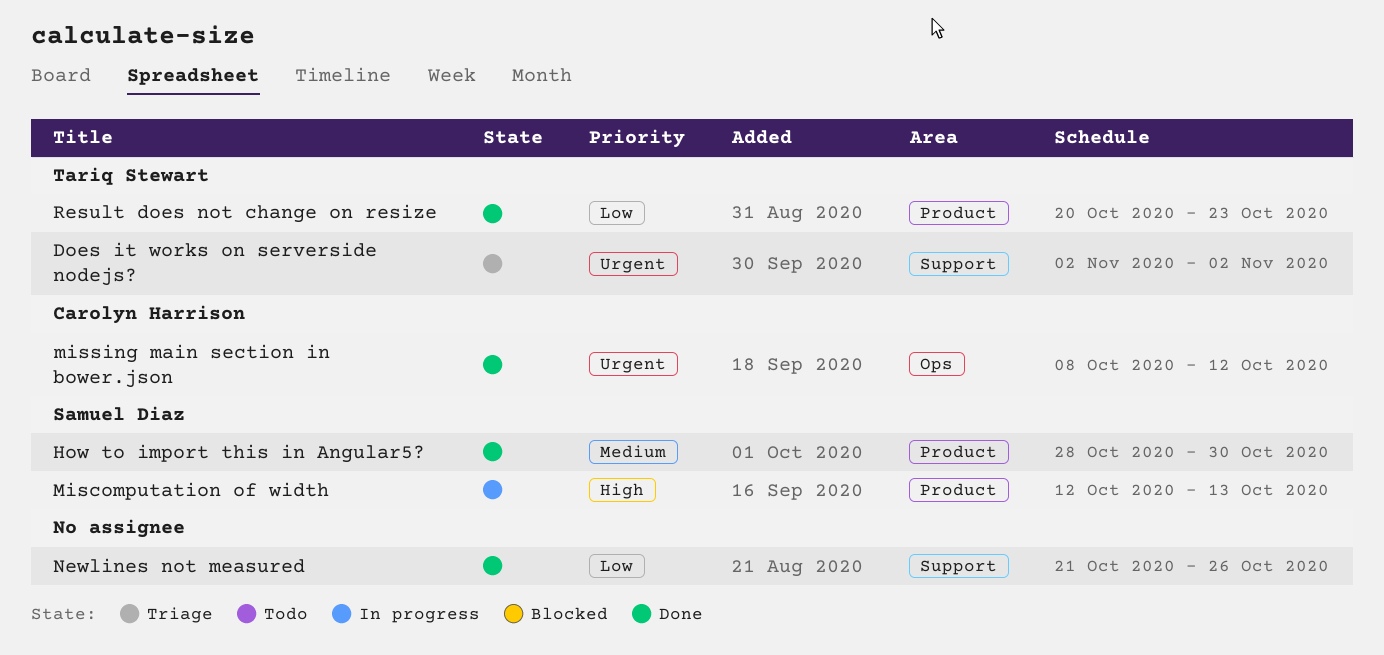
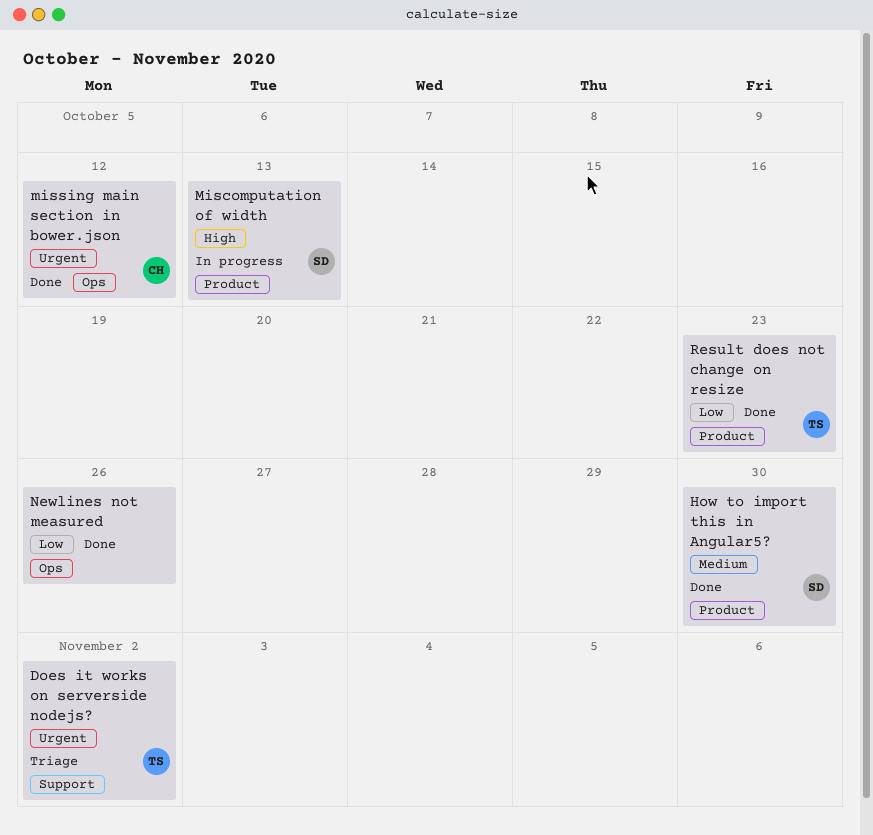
Newlines not measured, label: Support -> Ops

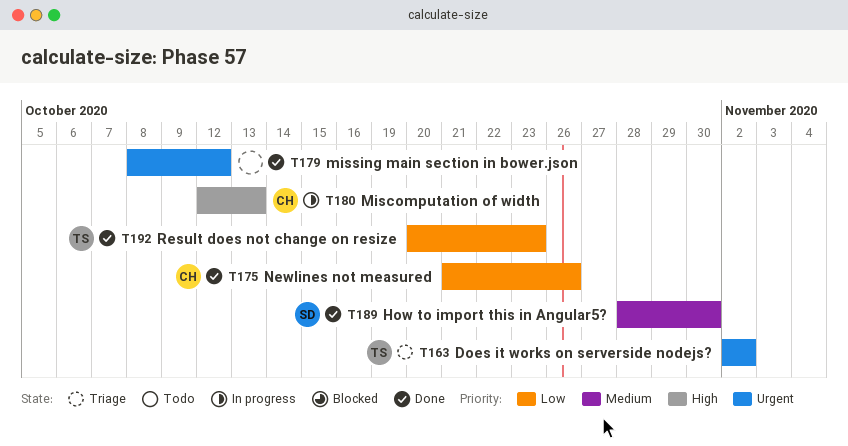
Miscomputation of width, owner: SD -> CH
missing main section in bower.json, owner: CH -> none
Newlines not measured, owner: none -> CH

